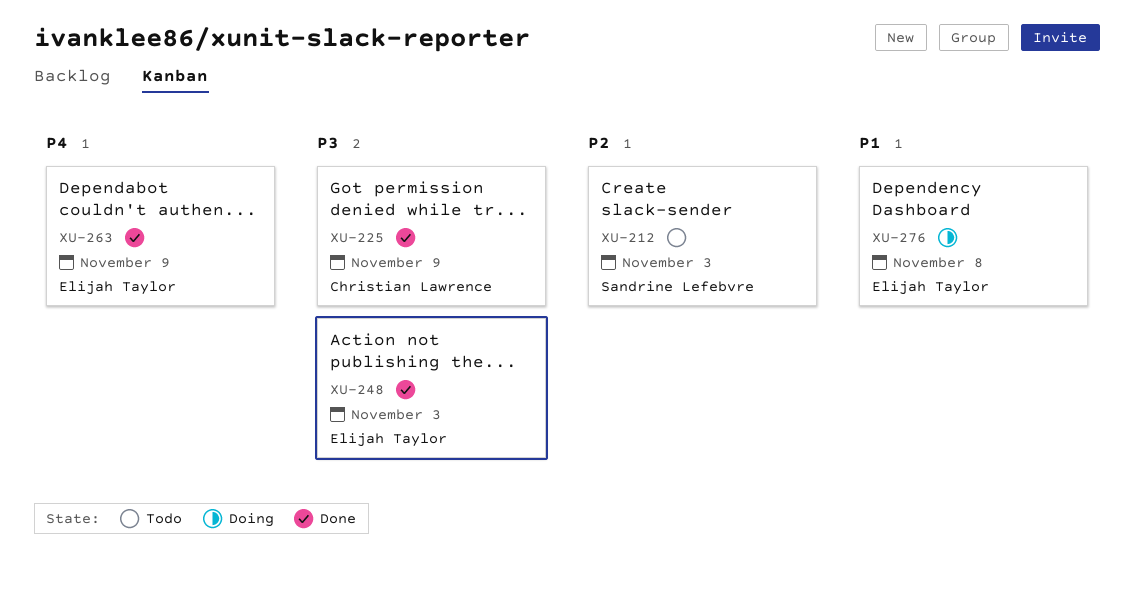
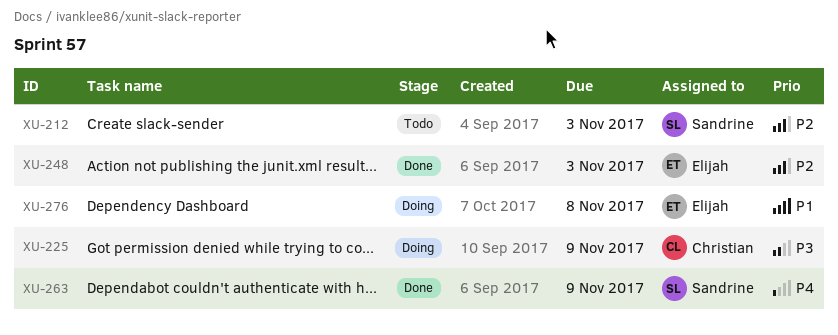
XU-225, status: Done -> Doing
XU-248, priority: P3 -> P2
XU-263, owner: Elijah Taylor -> Sandrine Lefebvre

